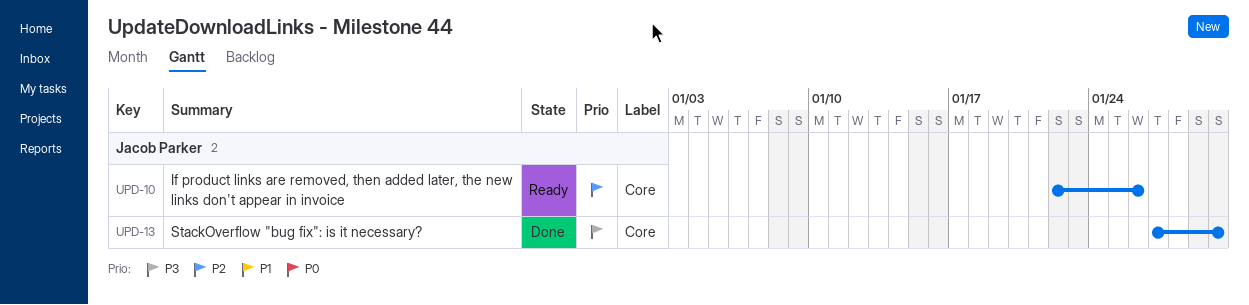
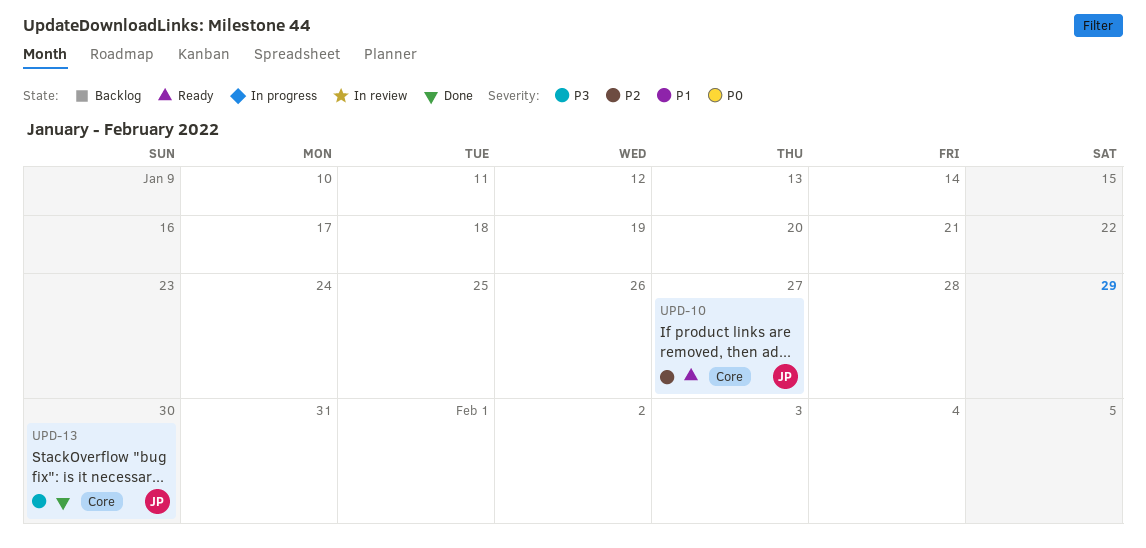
UPD-10, due: Jan 26 -> Jan 27

